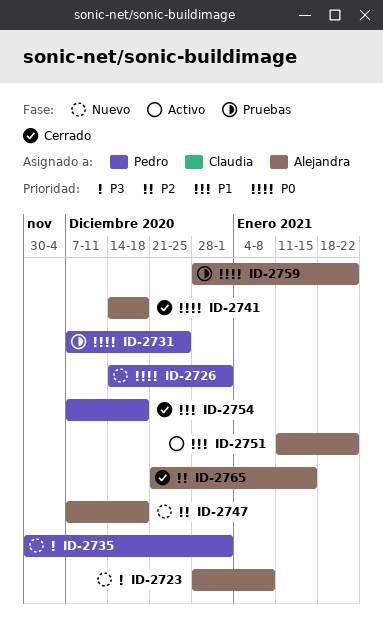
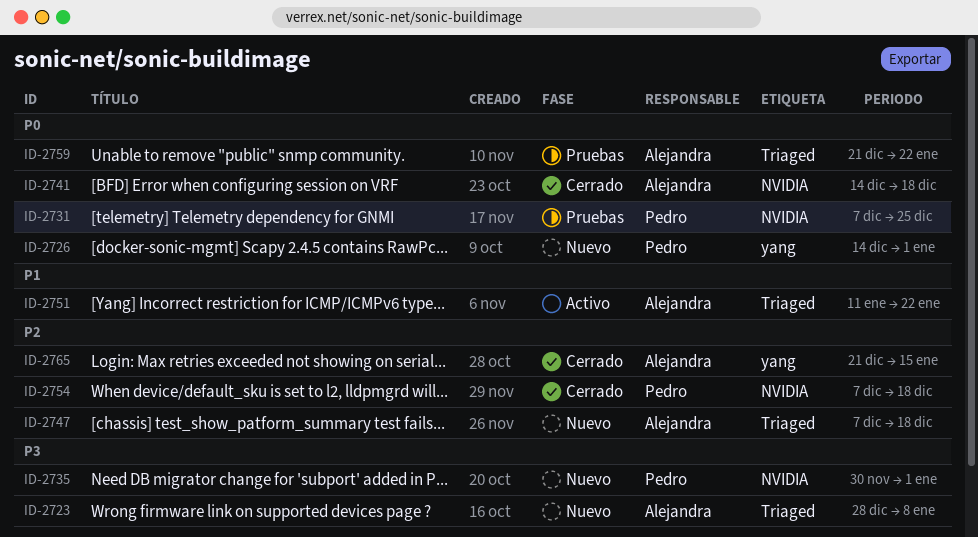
ID-2754, priority: P1 -> P2
ID-2759, start: Dec 28 -> Dec 21

